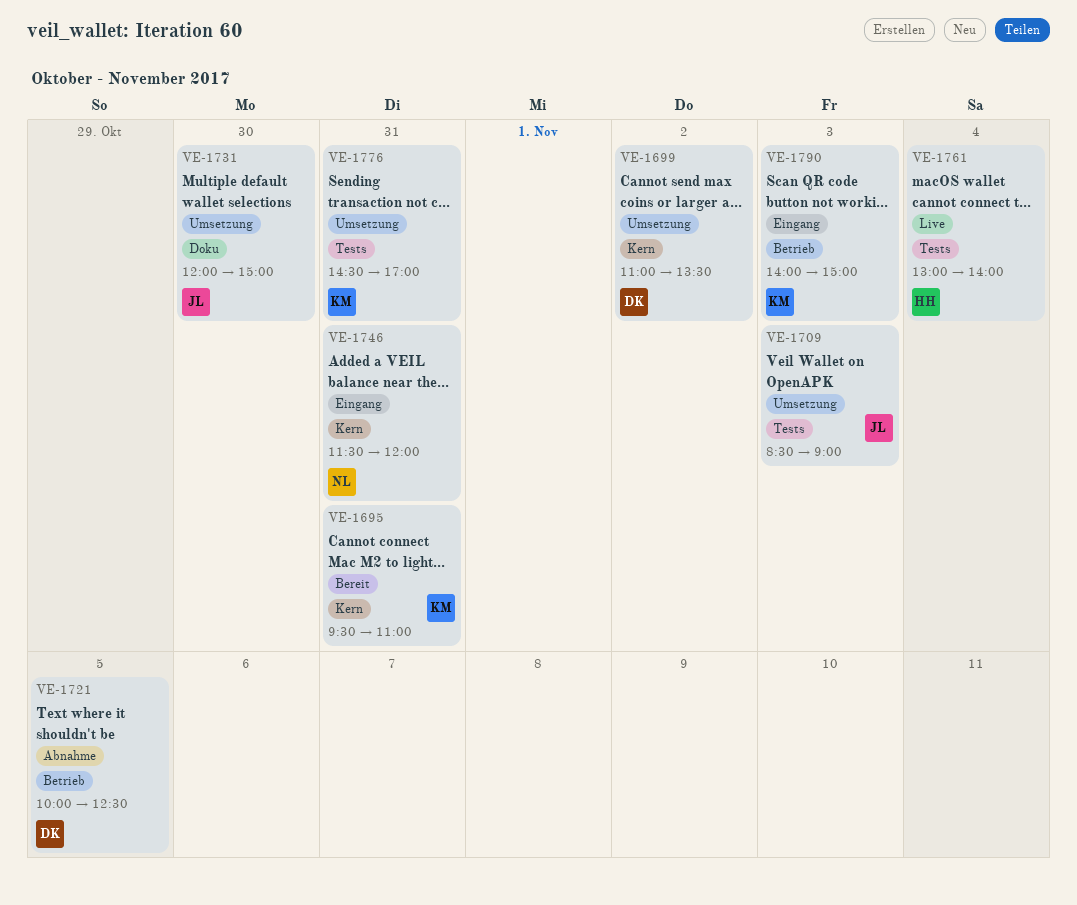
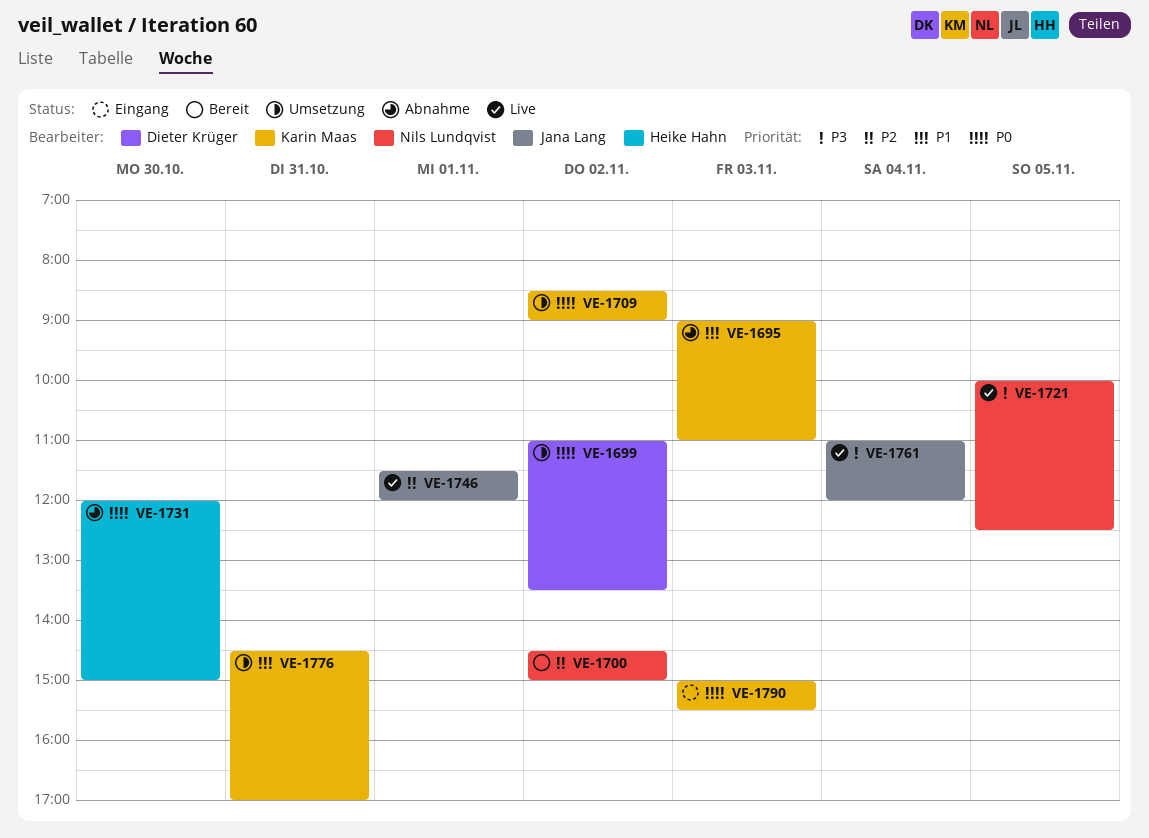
VE-1695, status: Bereit -> Abnahme
VE-1695, day: Oct 31 -> Nov 3
VE-1695, begins: 09:30 -> 09:00
VE-1700: none -> present
VE-1709, owner: Jana Lang -> Karin Maas
VE-1709, day: Nov 3 -> Nov 2
VE-1721, status: Abnahme -> Live
VE-1721, owner: Dieter Krüger -> Nils Lundqvist
VE-1731, status: Umsetzung -> Abnahme
VE-1731, owner: Jana Lang -> Heike Hahn
VE-1746, status: Eingang -> Live
VE-1746, owner: Nils Lundqvist -> Jana Lang
VE-1746, day: Oct 31 -> Nov 1
VE-1761, owner: Heike Hahn -> Jana Lang
VE-1761, begins: 13:00 -> 11:00
VE-1761, ends: 14:00 -> 12:00
VE-1790, begins: 14:00 -> 15:00
VE-1790, ends: 15:00 -> 15:30

